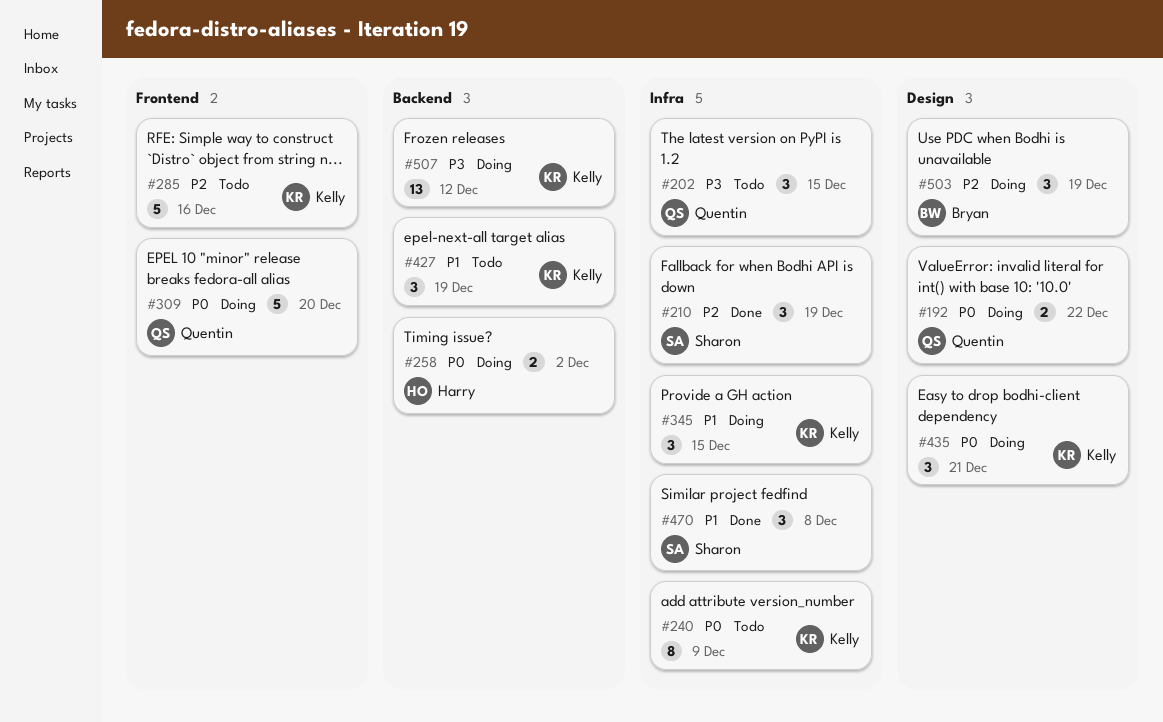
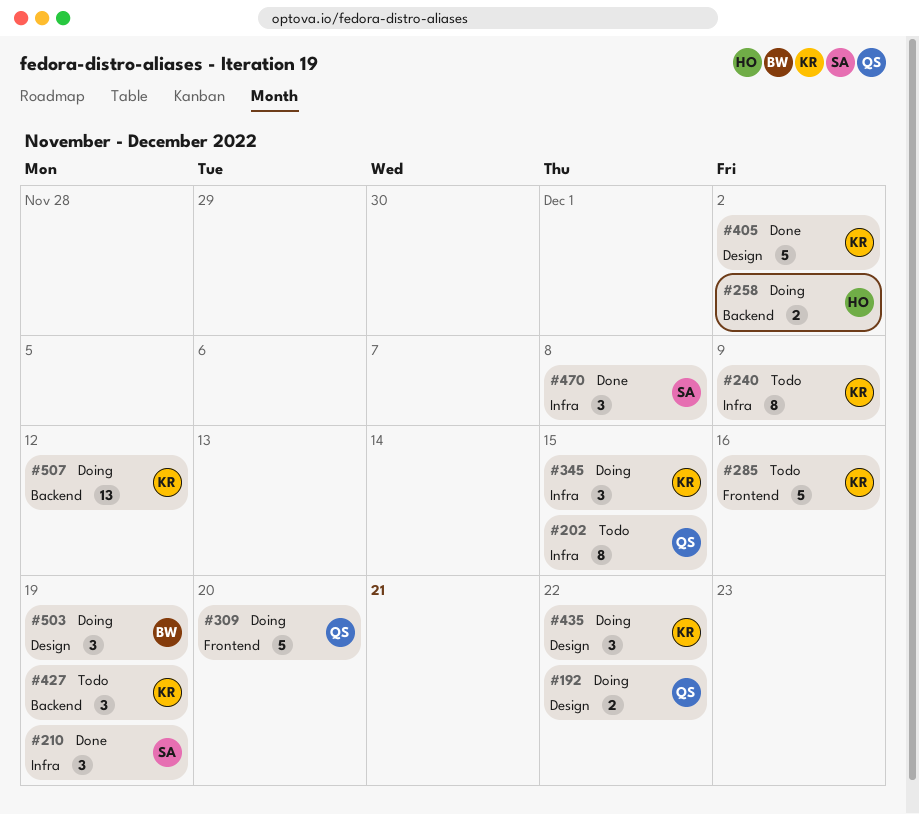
#202, estimate: 3 -> 8
#405: none -> present
#435, due: Dec 21 -> Dec 22

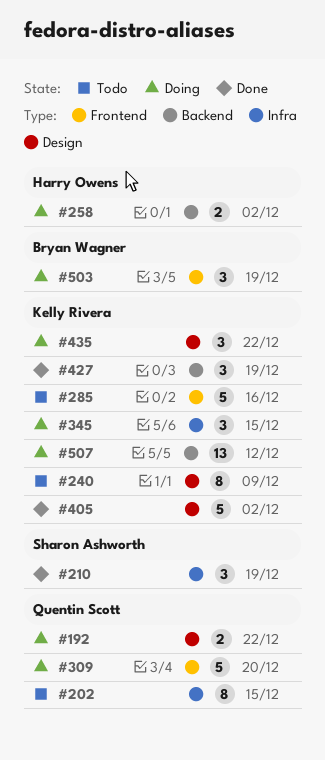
#240, label: Infra -> Design
#427, status: Todo -> Done
#470: present -> none
#503, label: Design -> Frontend

